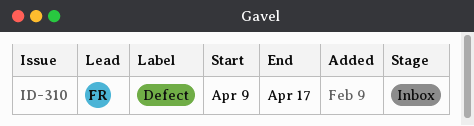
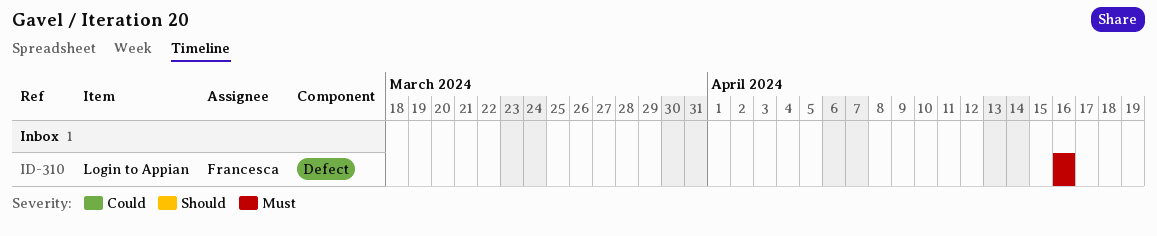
ID-310, start: Apr 9 -> Apr 16
ID-310, due: Apr 17 -> Apr 16

